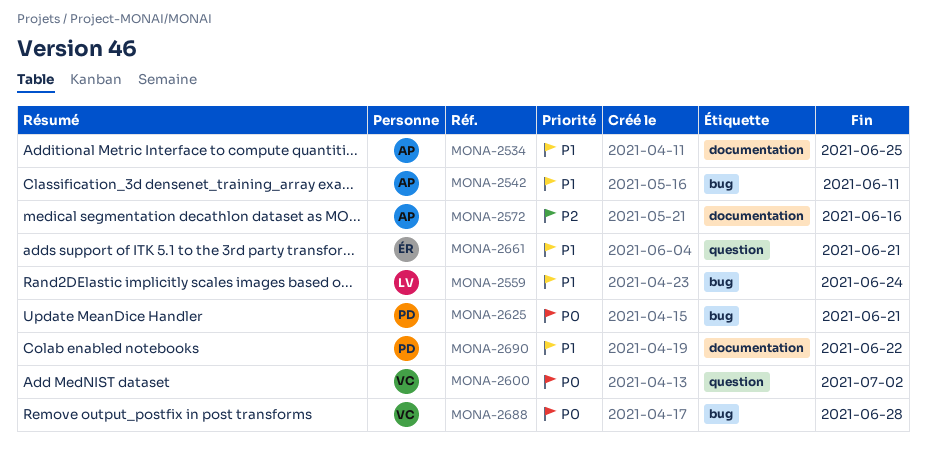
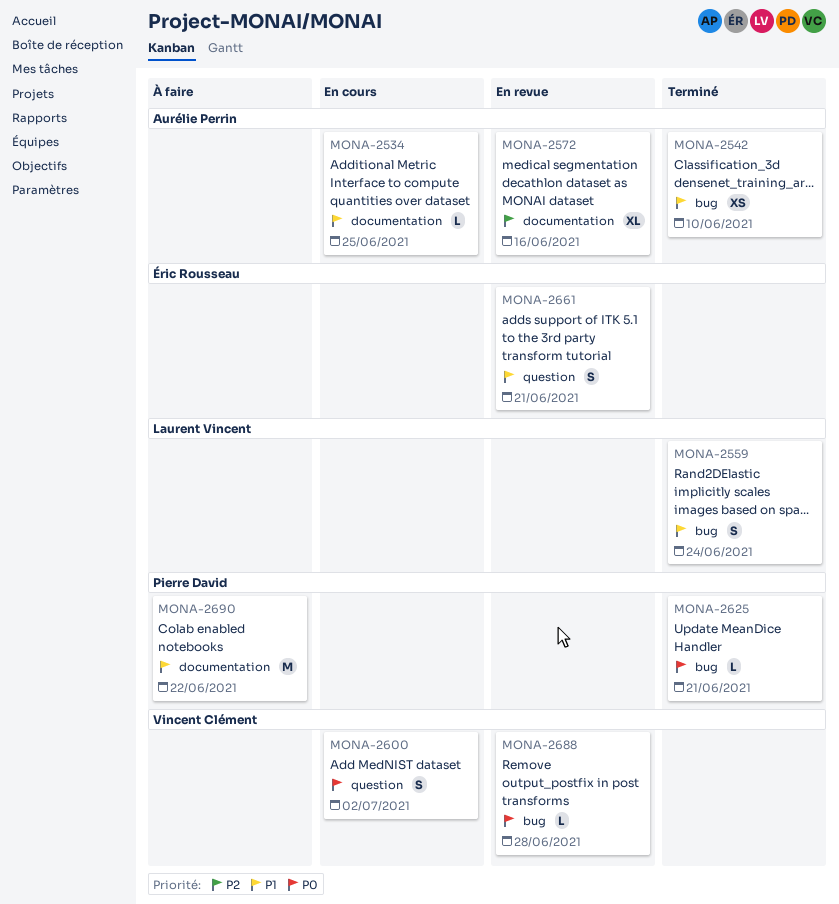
MONA-2542, due: Jun 11 -> Jun 10

